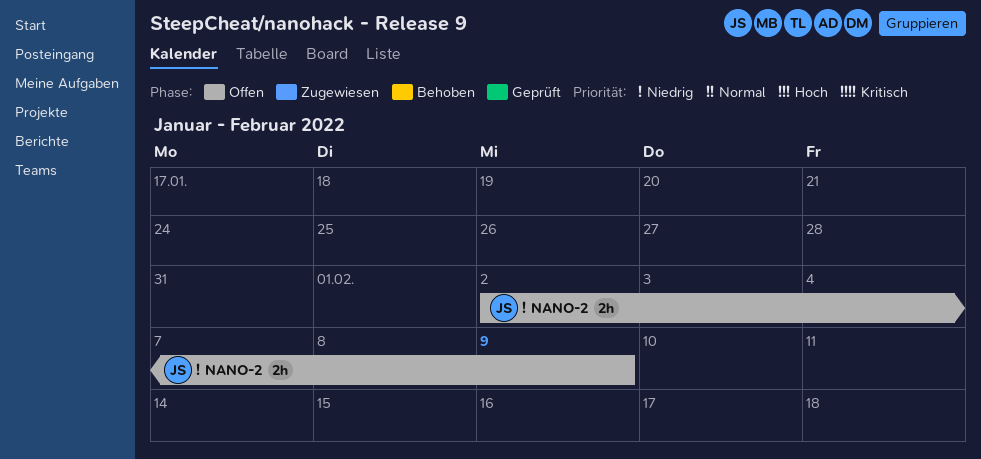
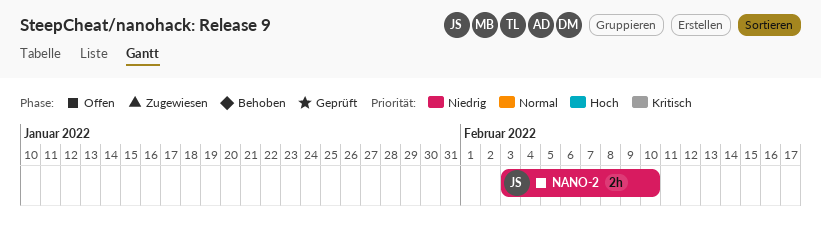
NANO-2, start: Feb 2 -> Feb 3
NANO-2, due: Feb 9 -> Feb 10

